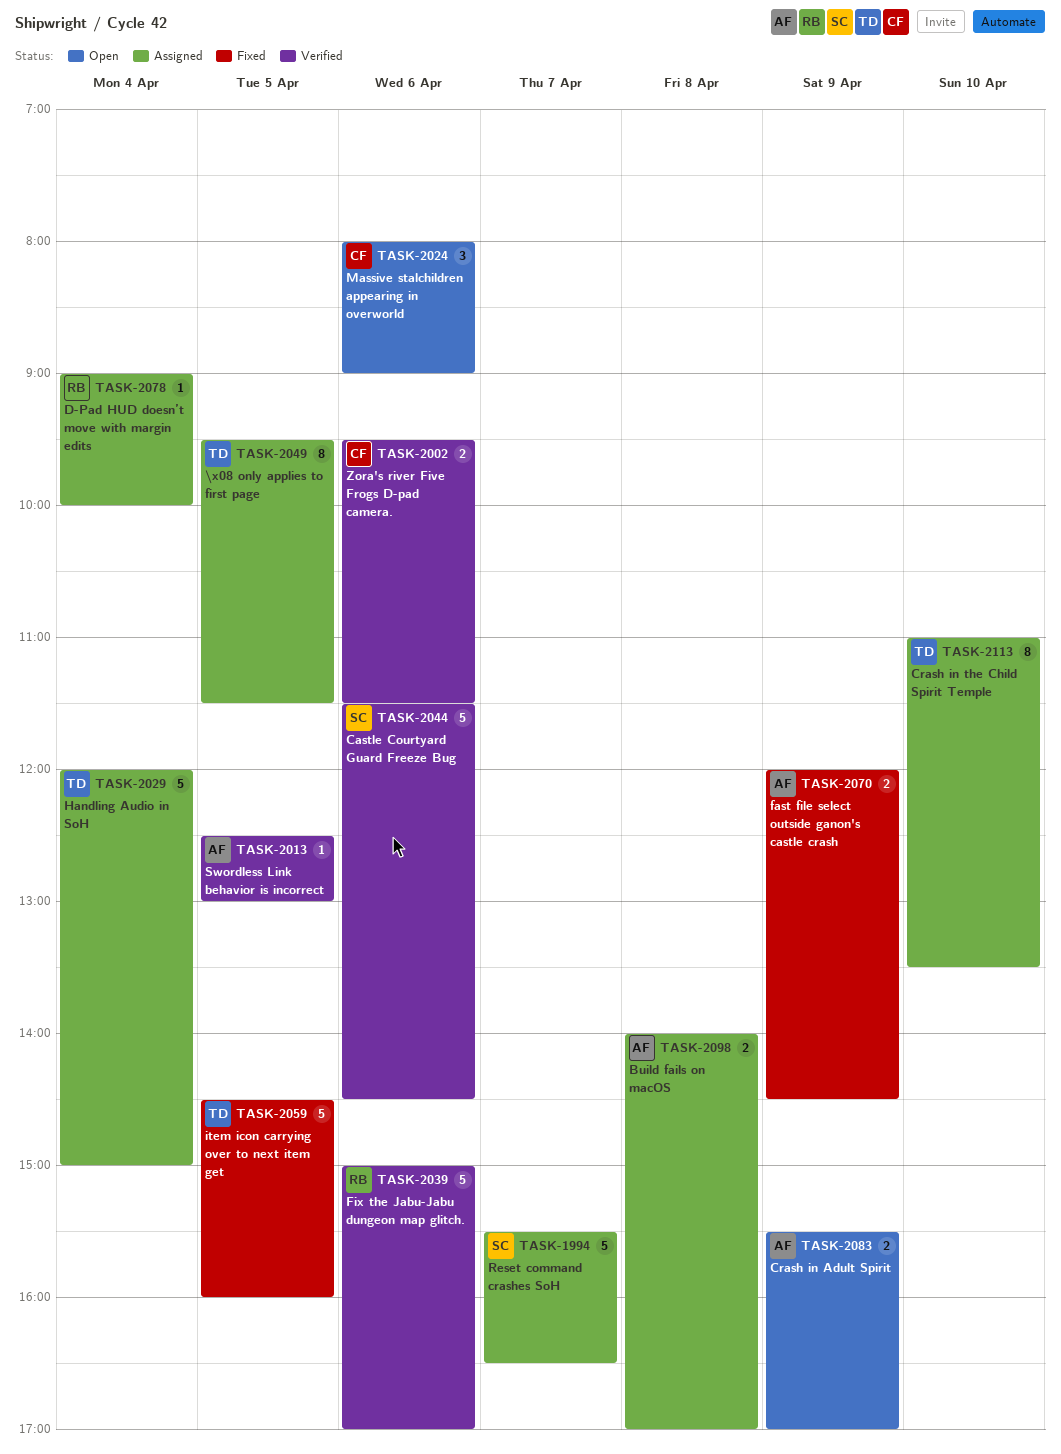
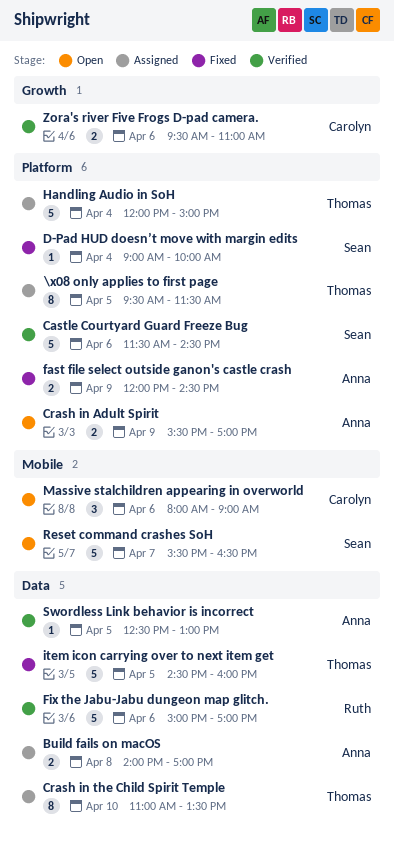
D-Pad HUD doesn’t move with margin edits, status: Assigned -> Fixed
D-Pad HUD doesn’t move with margin edits, owner: Ruth -> Sean
Reset command crashes SoH, status: Assigned -> Open
Zora's river Five Frogs D-pad camera., ends: 11:30 -> 11:00

